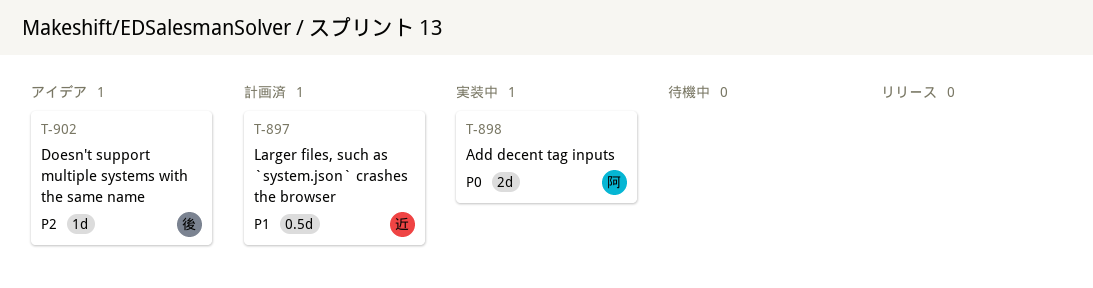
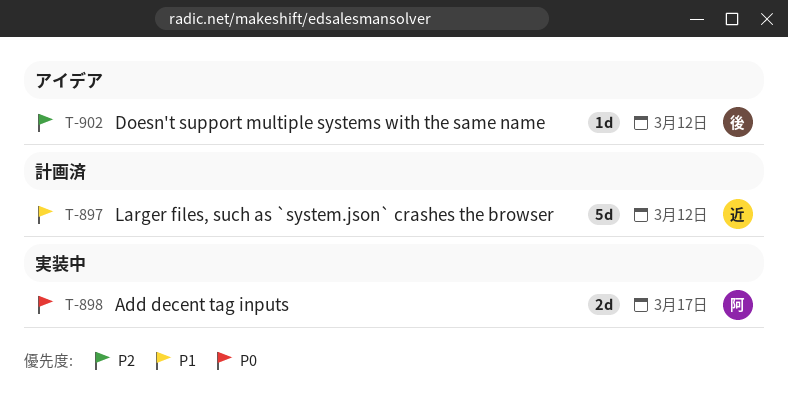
T-897, estimate: 0.5d -> 5d

